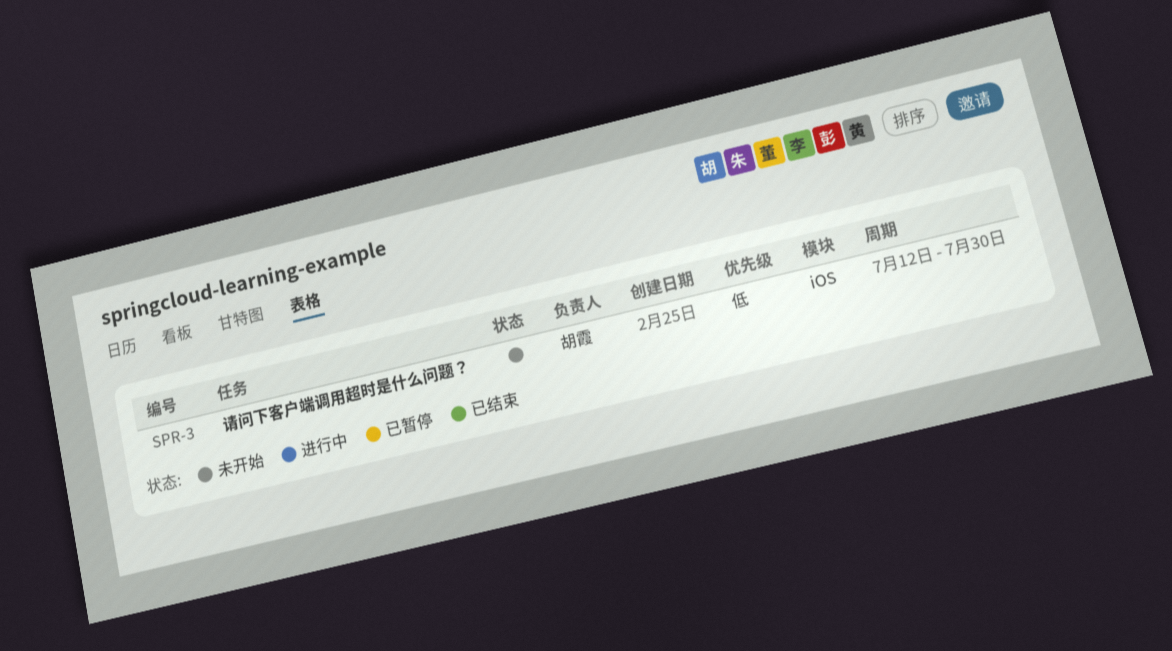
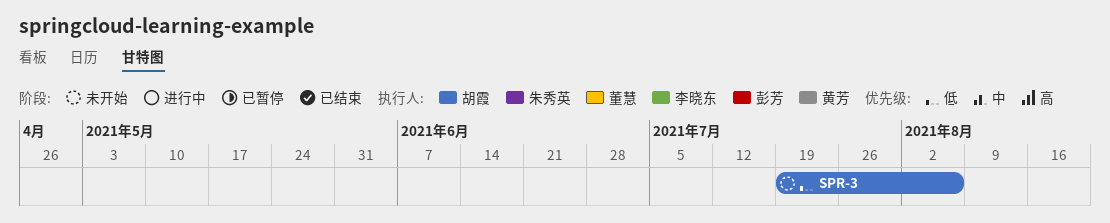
SPR-3, start: Jul 12 -> Jul 19
SPR-3, due: Jul 30 -> Aug 6

